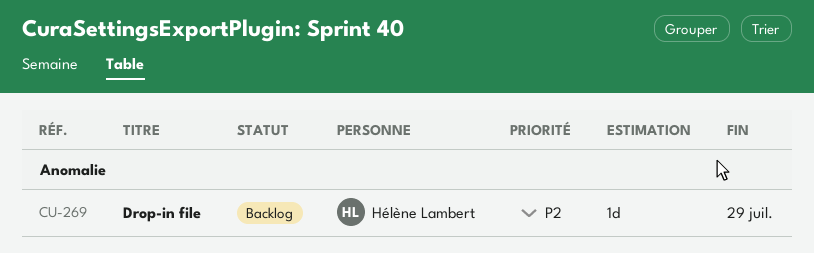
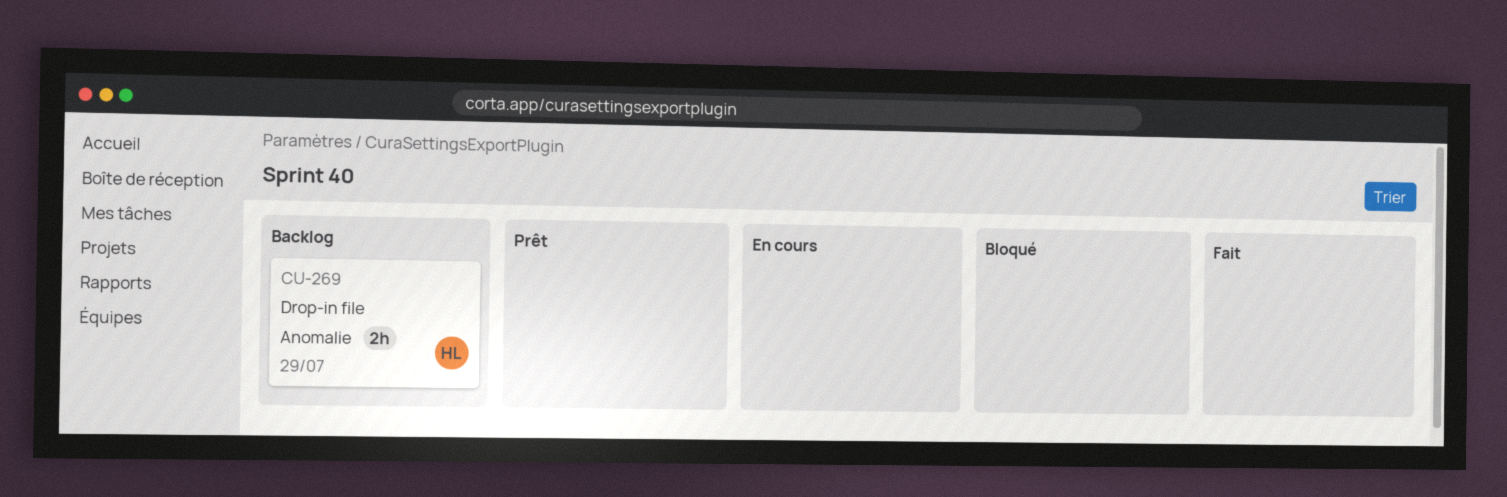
CU-269, estimate: 1d -> 2h

